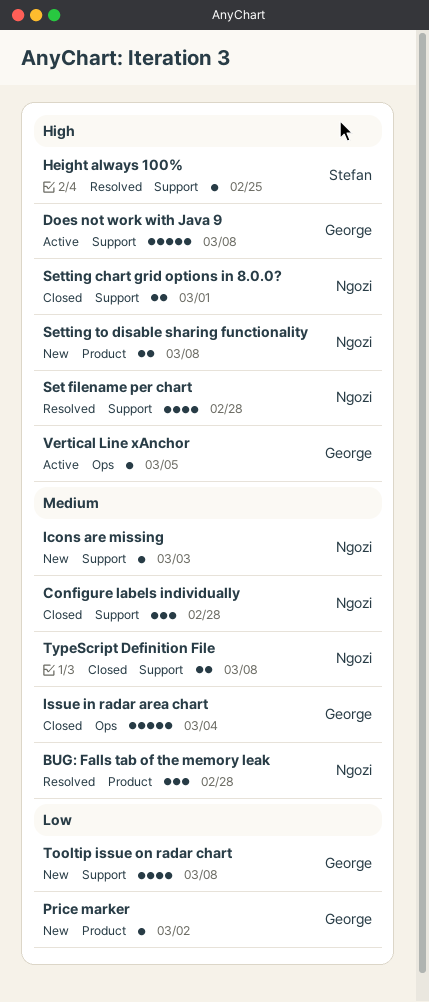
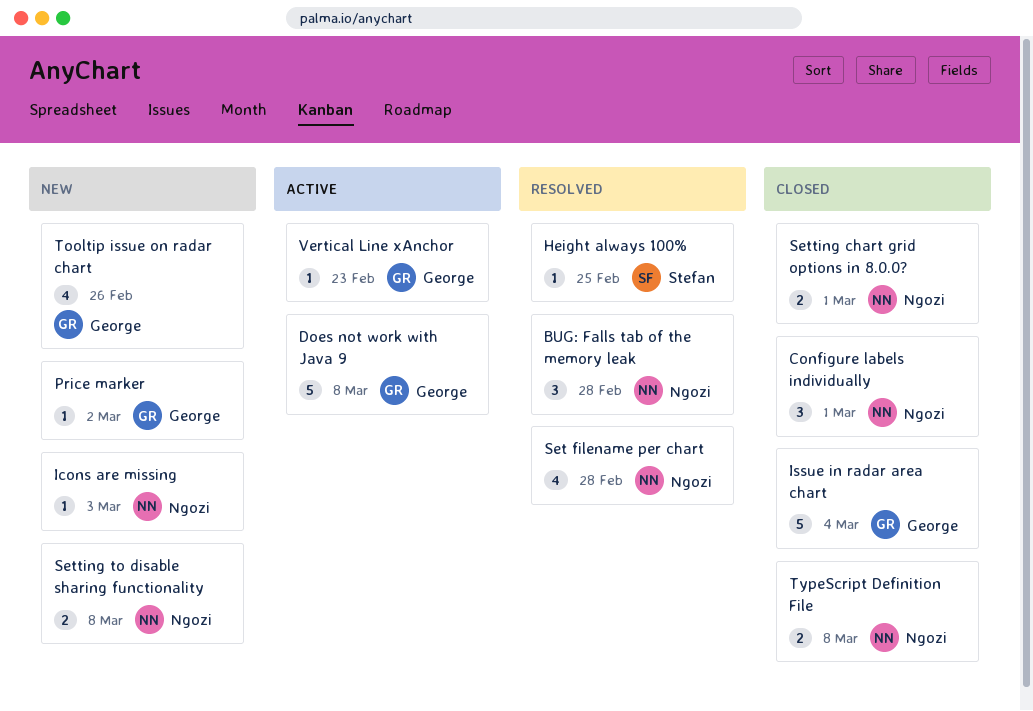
Configure labels individually, due: Feb 28 -> Mar 1
Tooltip issue on radar chart, due: Mar 8 -> Feb 26
Vertical Line xAnchor, due: Mar 5 -> Feb 23

